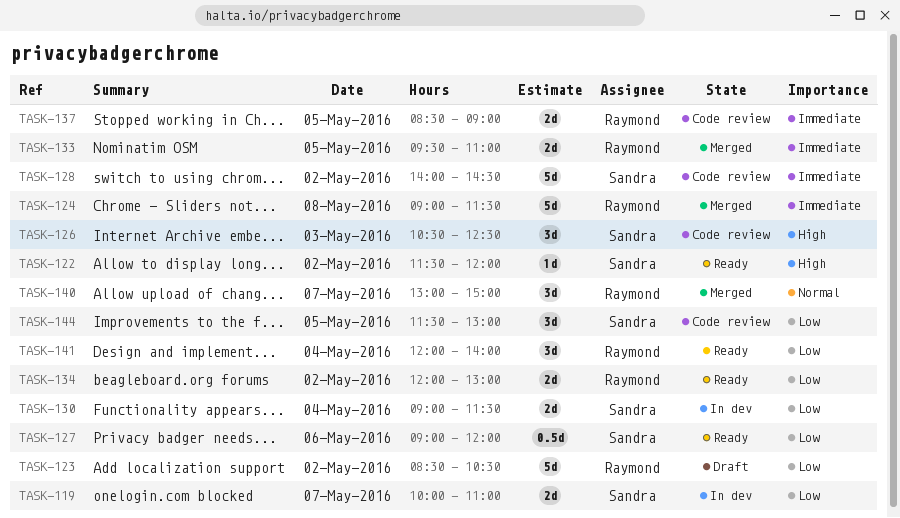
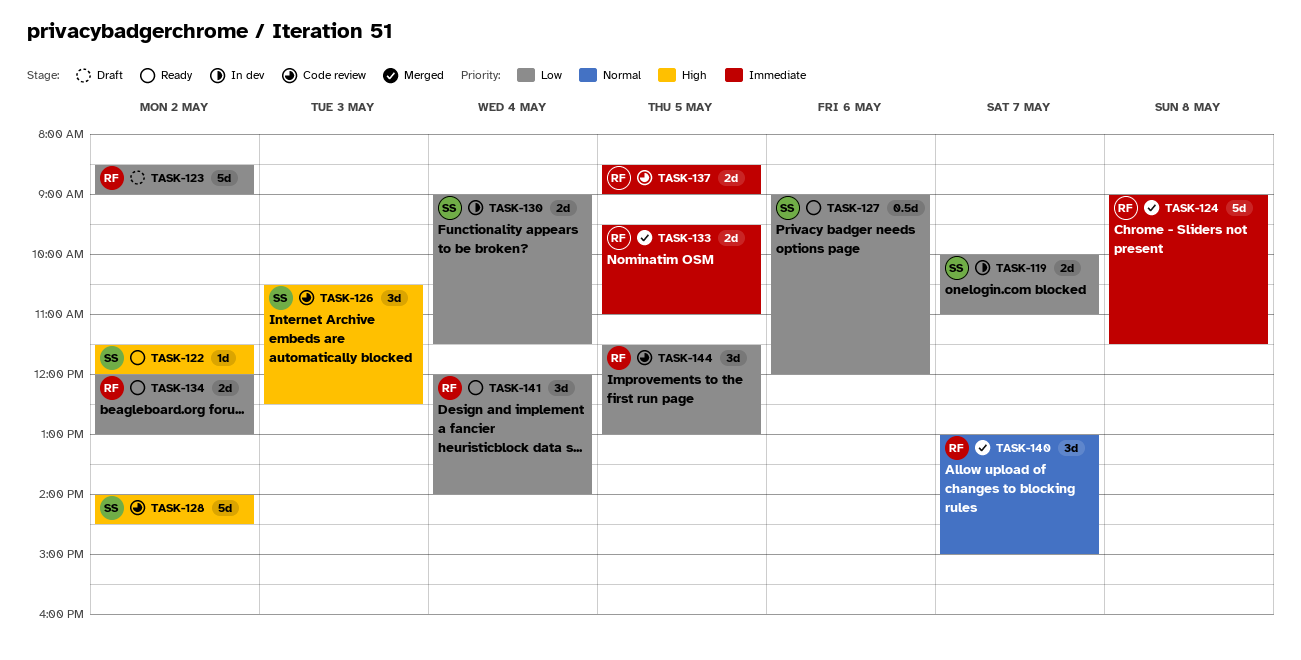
TASK-123, ends: 10:30 -> 09:00
TASK-128, priority: Immediate -> High
TASK-144, owner: Sandra -> Raymond

